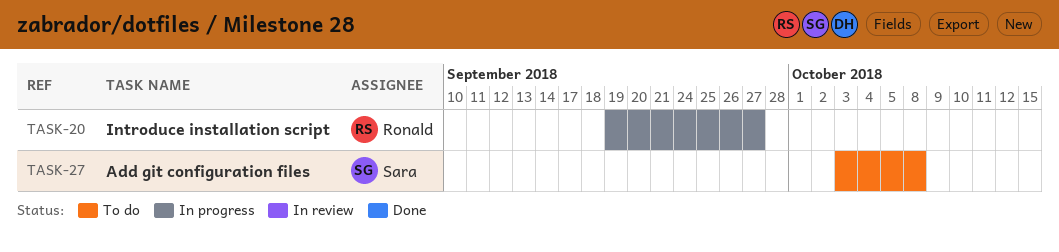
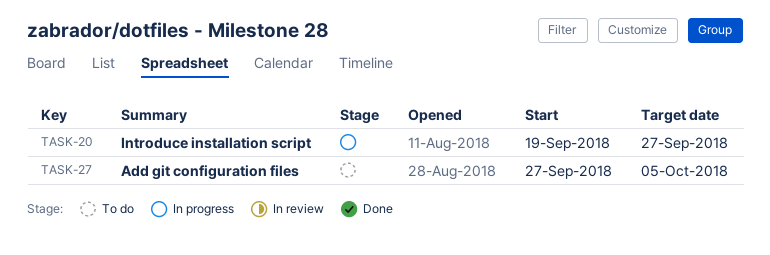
TASK-27, start: Oct 3 -> Sep 27
TASK-27, due: Oct 8 -> Oct 5

